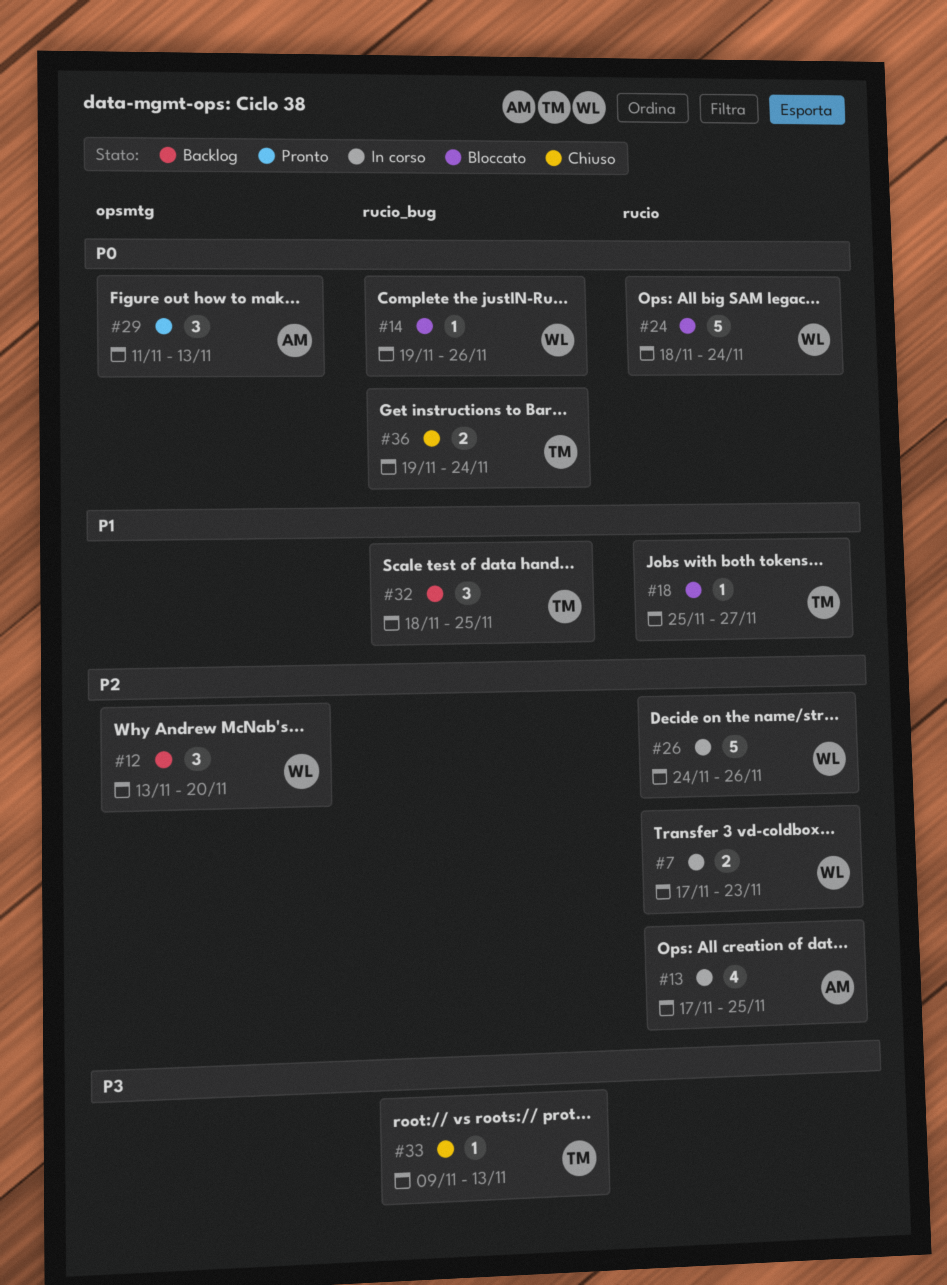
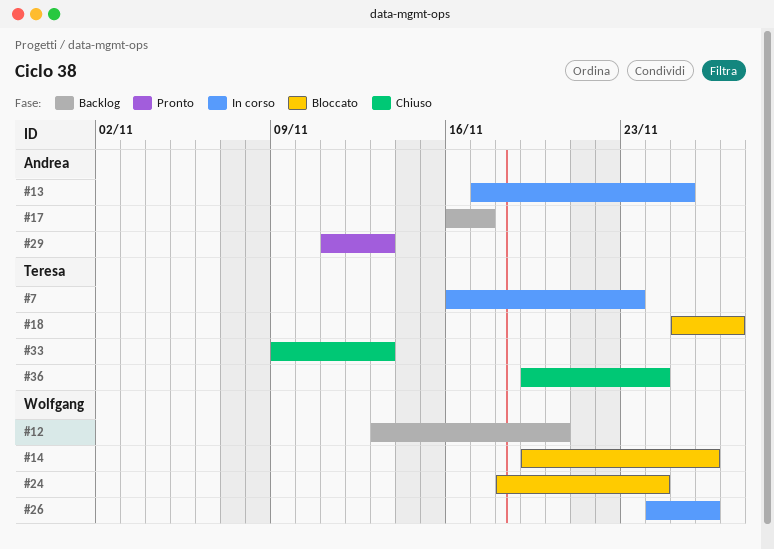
#7, owner: Wolfgang -> Teresa
#7, start: Nov 17 -> Nov 16
#17: none -> present
#32: present -> none

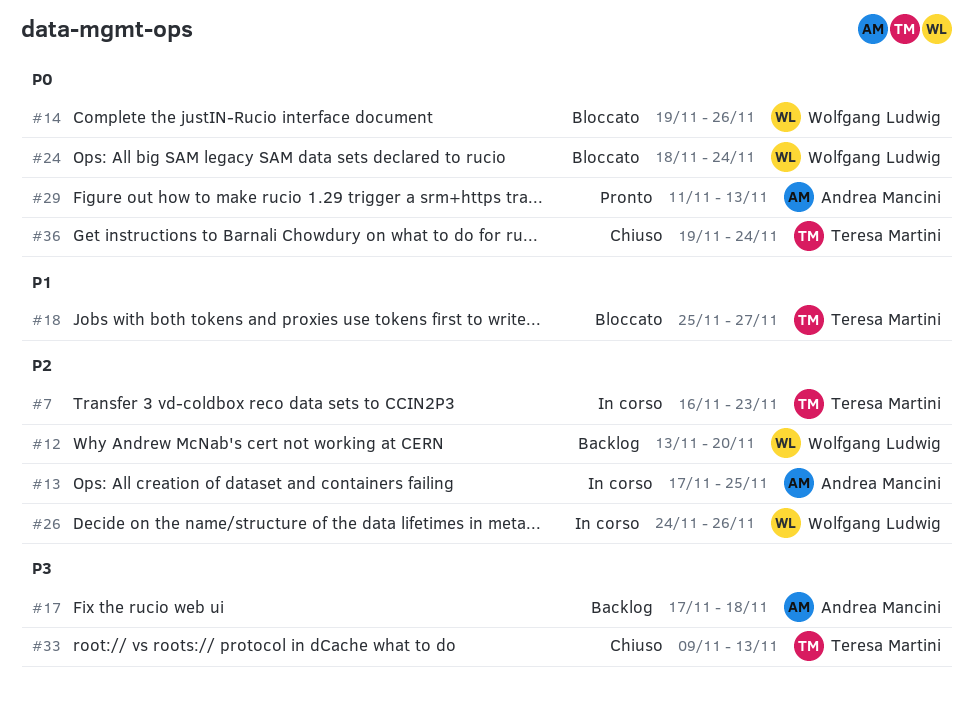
#17, start: Nov 16 -> Nov 17
#17, due: Nov 17 -> Nov 18

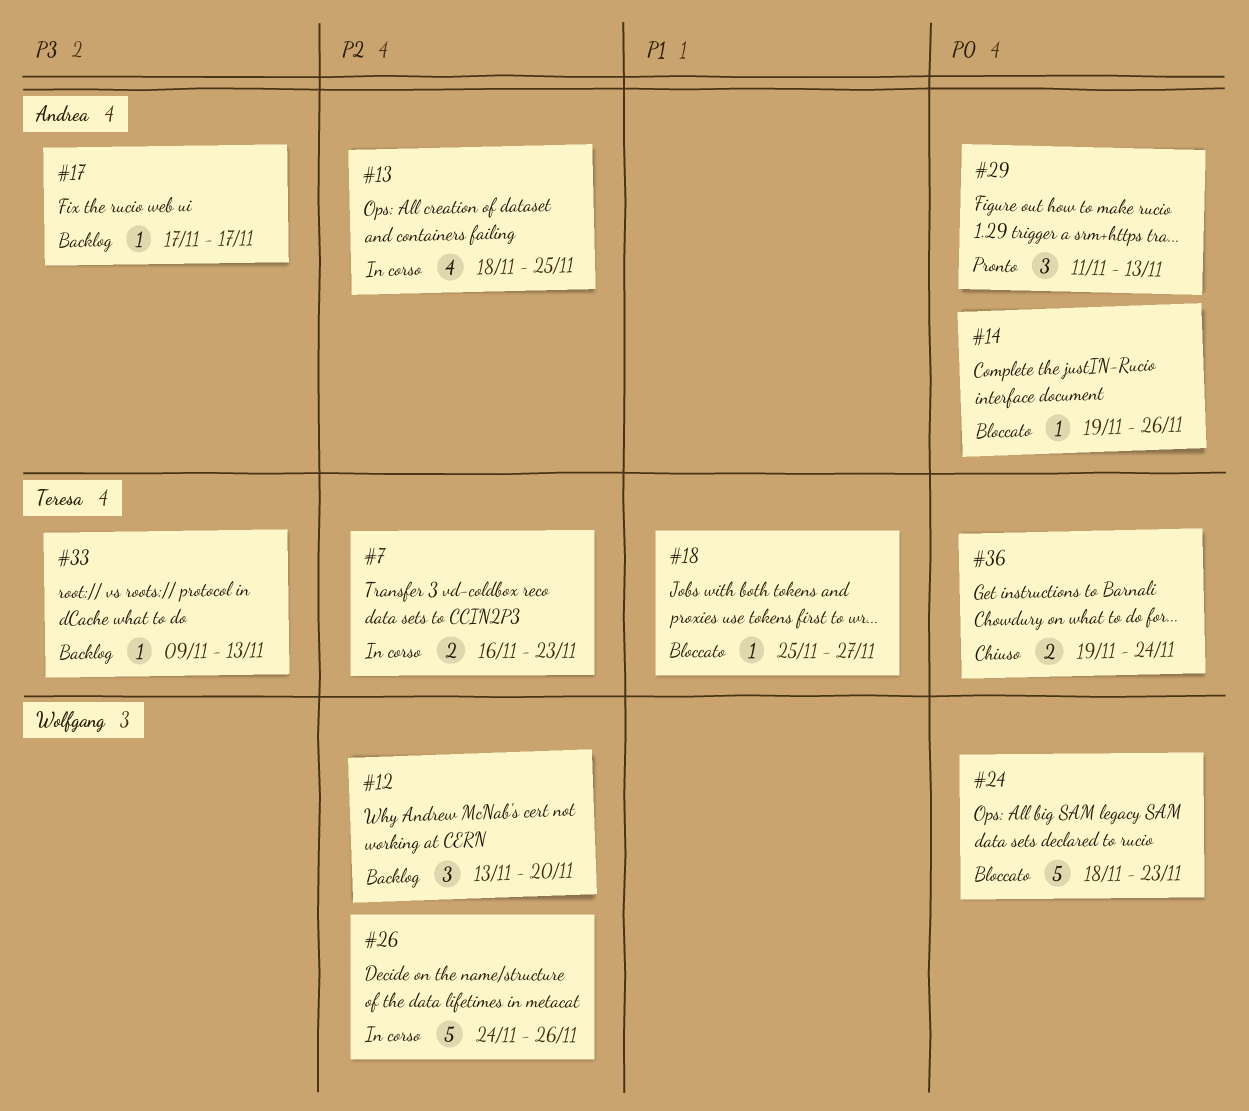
#13, start: Nov 17 -> Nov 18
#14, owner: Wolfgang Ludwig -> Andrea Mancini
#17, due: Nov 18 -> Nov 17
#24, due: Nov 24 -> Nov 23
#33, status: Chiuso -> Backlog

